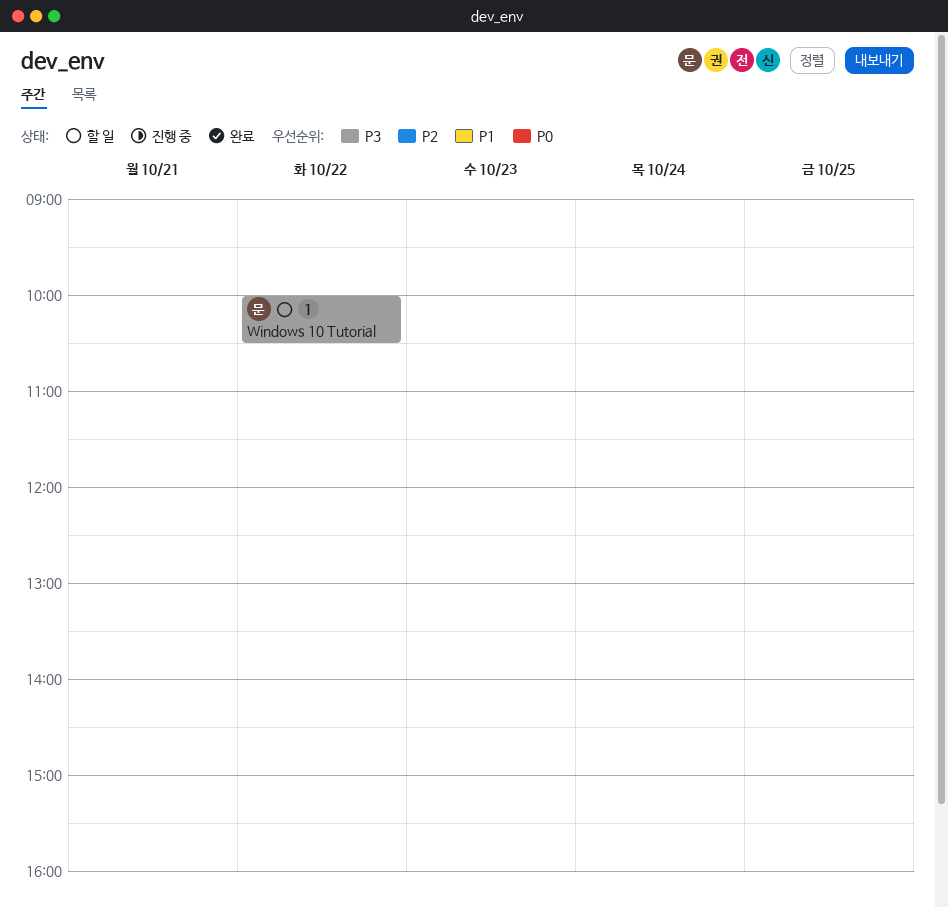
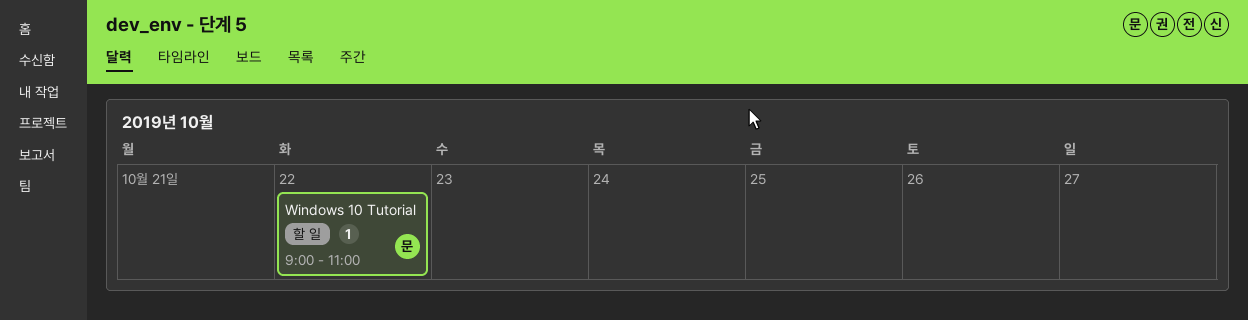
Windows 10 Tutorial, begins: 10:00 -> 09:00
Windows 10 Tutorial, ends: 10:30 -> 11:00

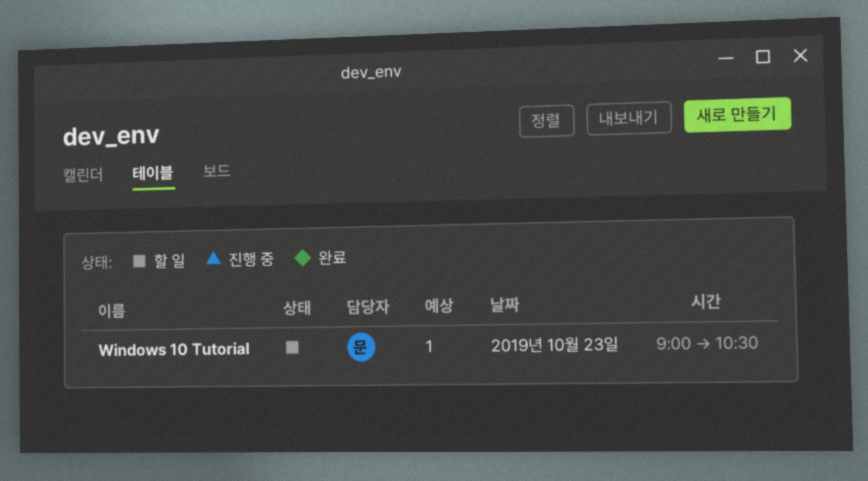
Windows 10 Tutorial, day: Oct 22 -> Oct 23
Windows 10 Tutorial, ends: 11:00 -> 10:30

